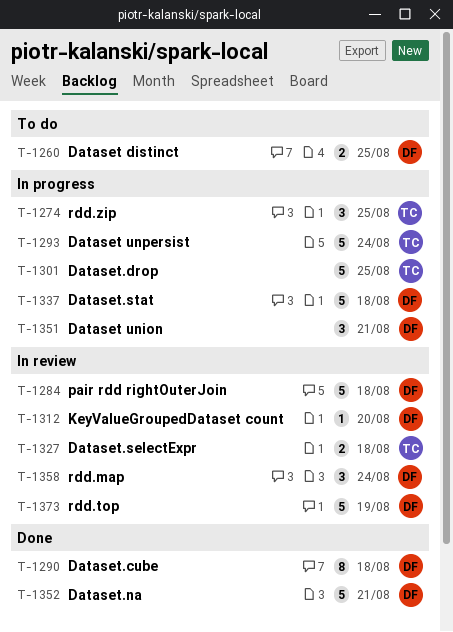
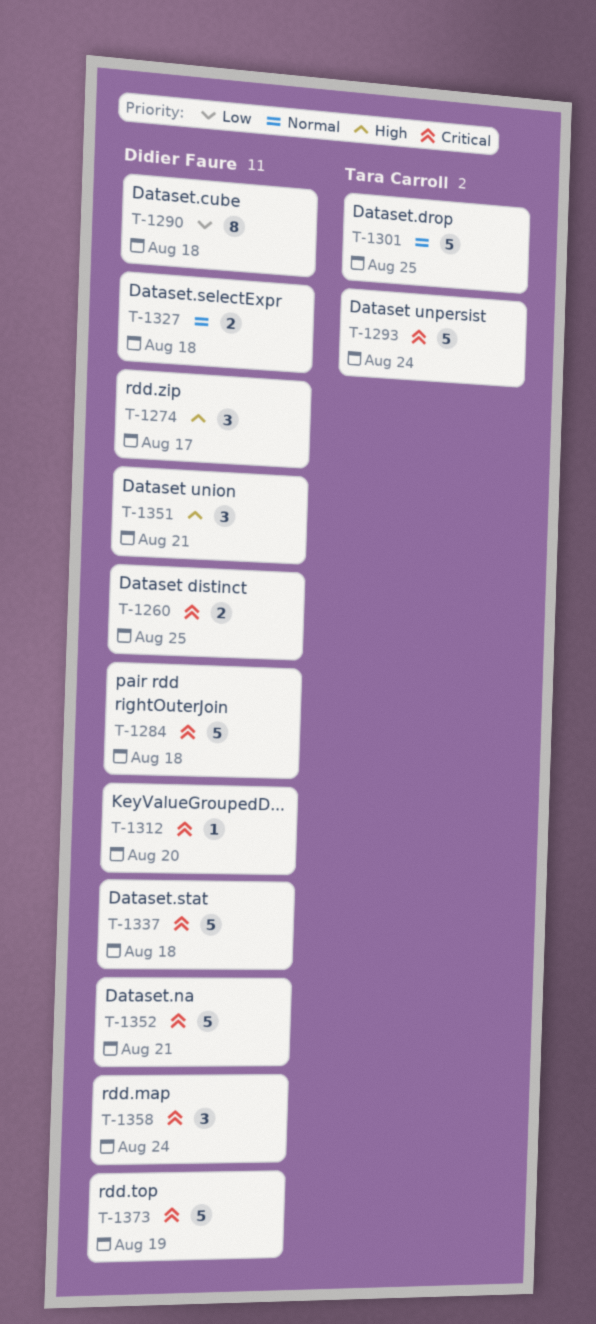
T-1274, owner: Tara Carroll -> Didier Faure
T-1274, due: Aug 25 -> Aug 17
T-1327, owner: Tara Carroll -> Didier Faure

